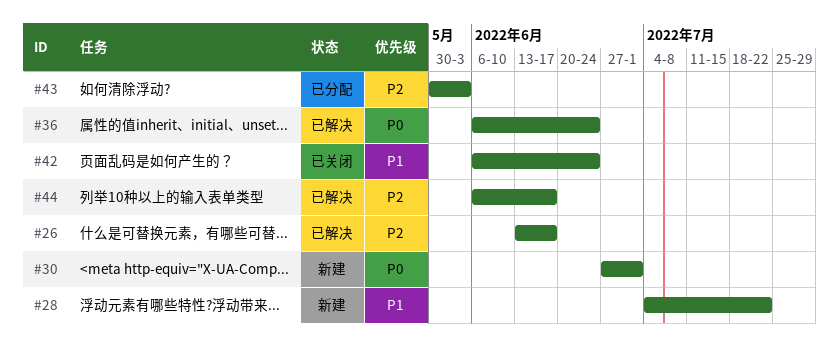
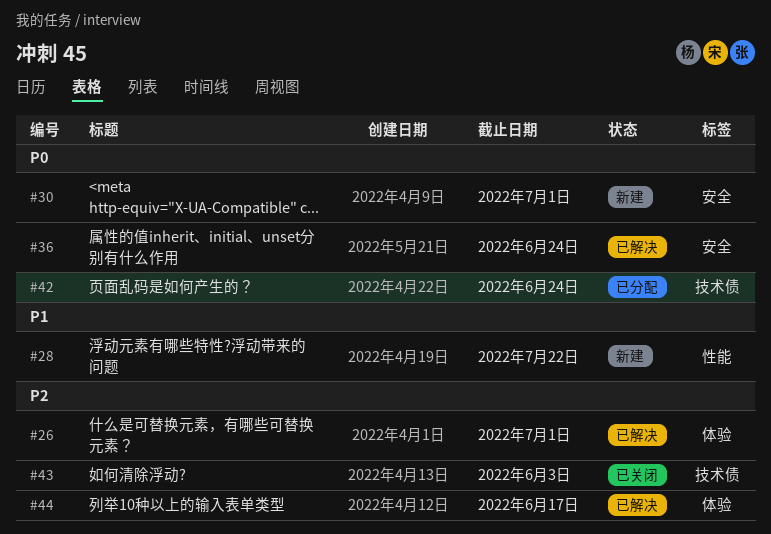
#26, due: Jun 17 -> Jul 1
#42, status: 已关闭 -> 已分配
#42, priority: P1 -> P0
#43, status: 已分配 -> 已关闭

